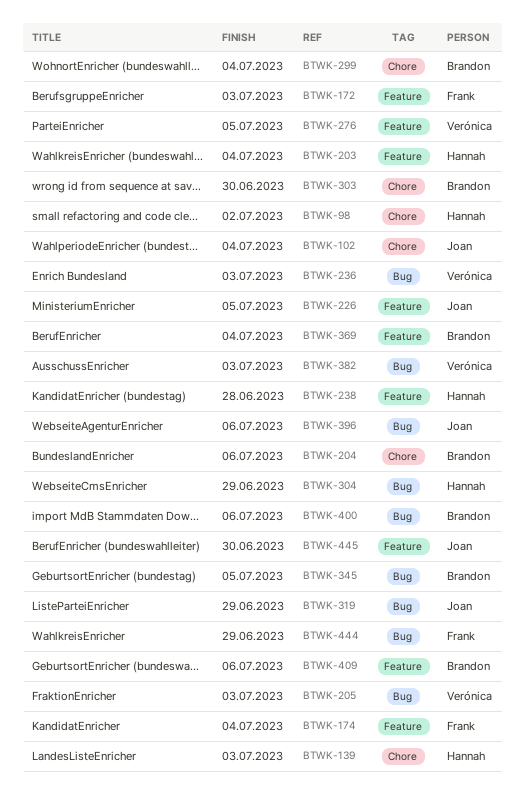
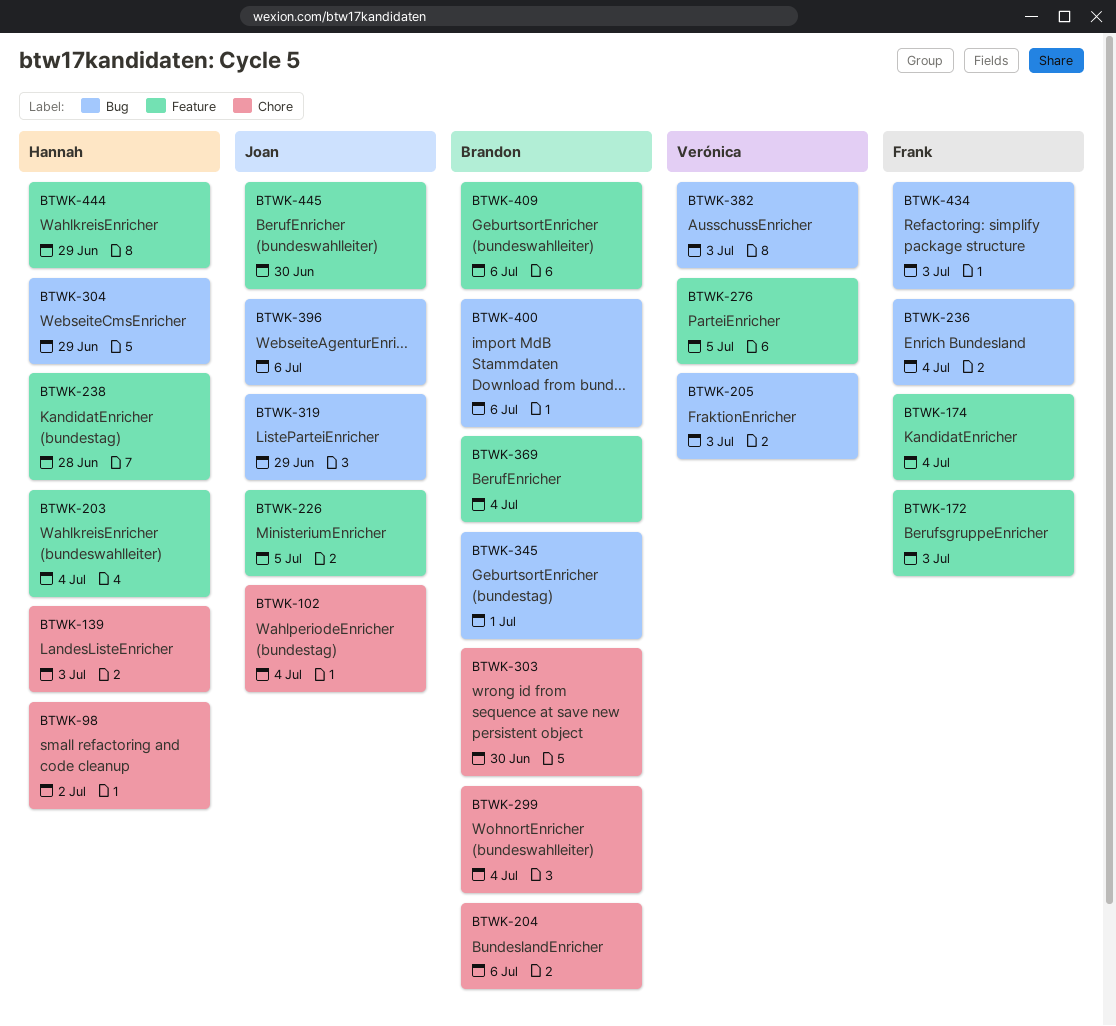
BTWK-236, owner: Verónica -> Frank
BTWK-236, due: Jul 3 -> Jul 4
BTWK-345, due: Jul 5 -> Jul 1
BTWK-434: none -> present
BTWK-444, owner: Frank -> Hannah
BTWK-444, label: Bug -> Feature

